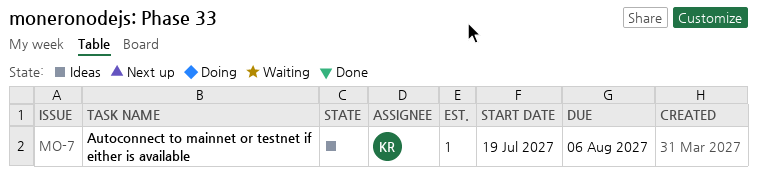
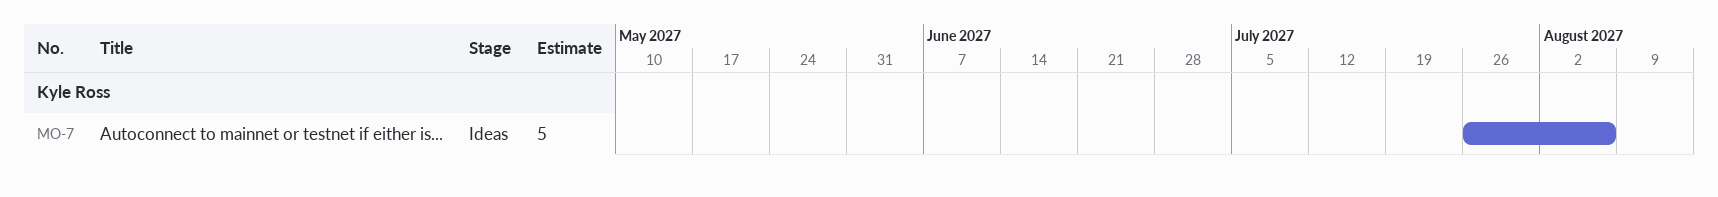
MO-7, estimate: 1 -> 5
MO-7, start: Jul 19 -> Jul 26

